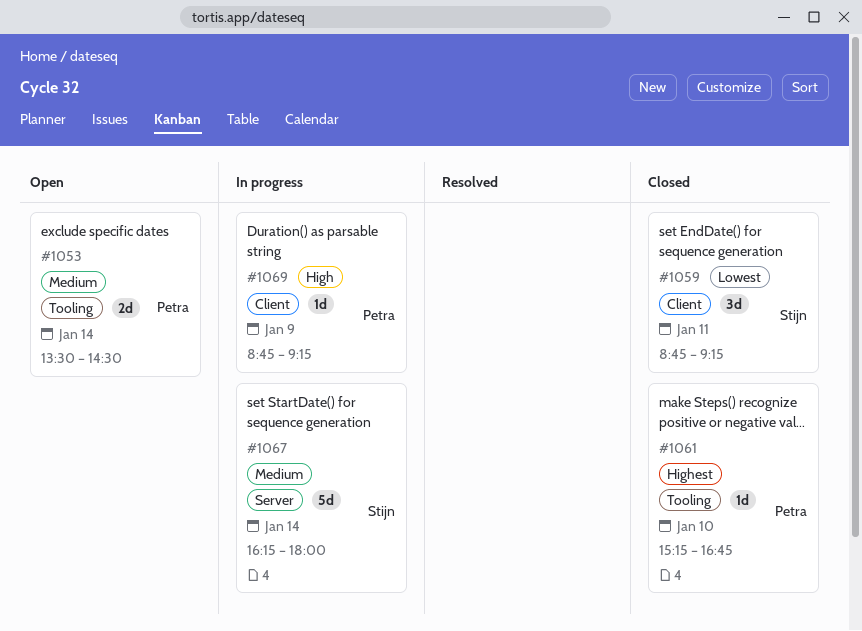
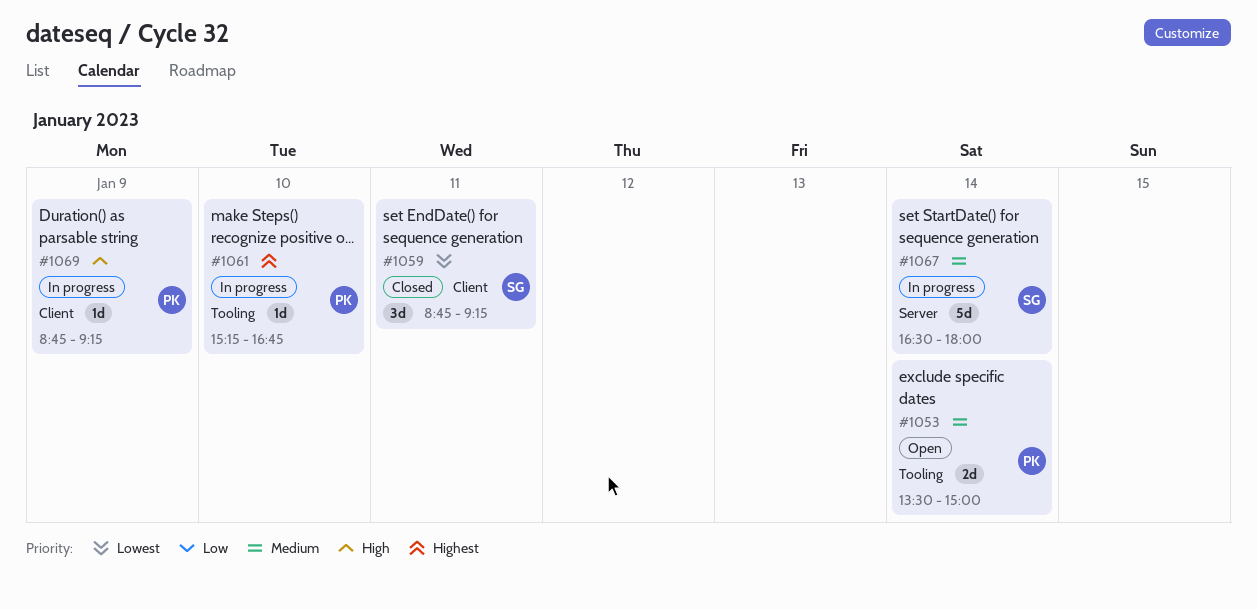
#1053, ends: 14:30 -> 15:00
#1061, status: Closed -> In progress
#1067, begins: 16:15 -> 16:30

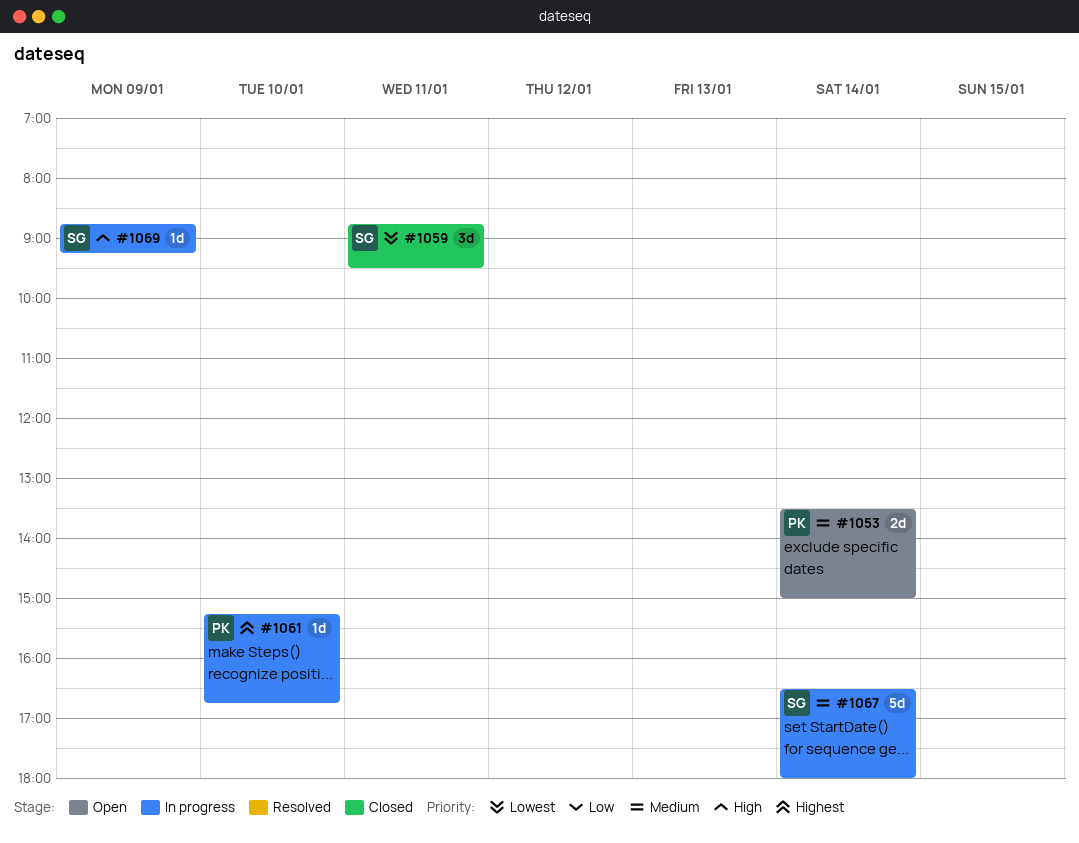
#1059, ends: 09:15 -> 09:30
#1069, owner: PK -> SG

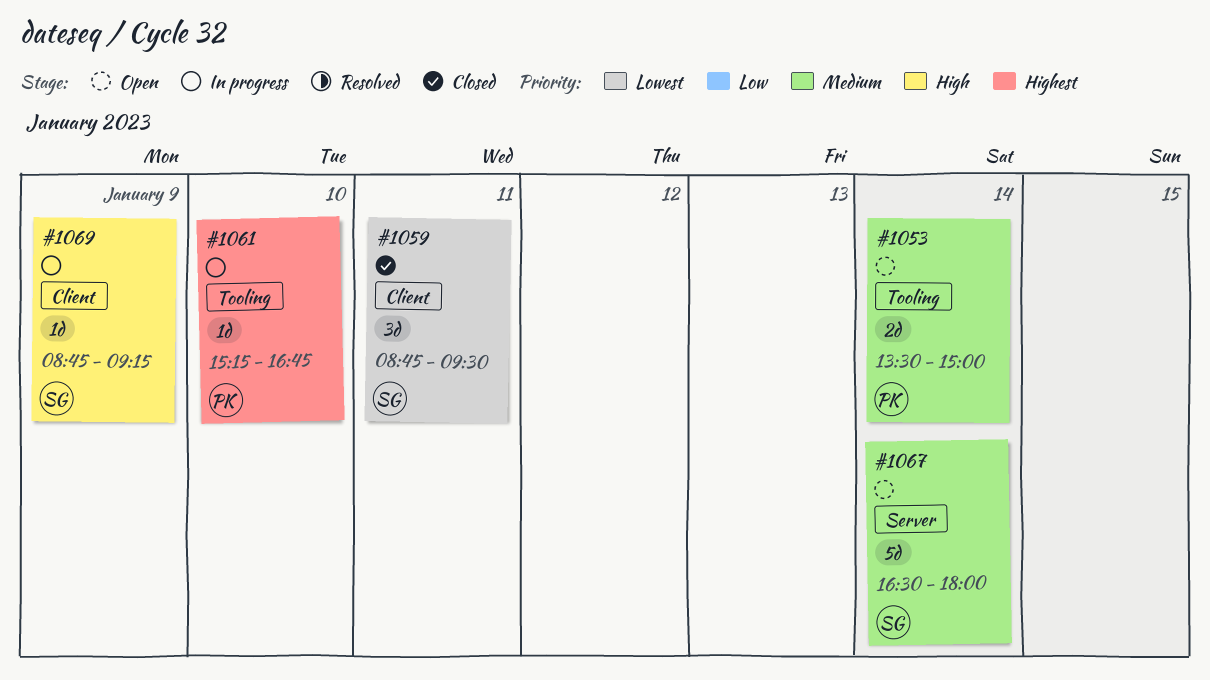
#1067, status: In progress -> Open

